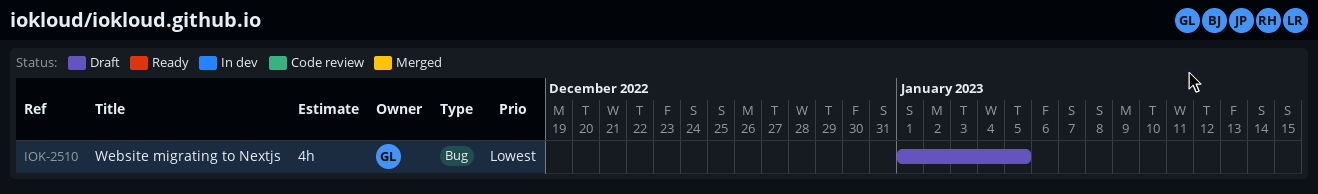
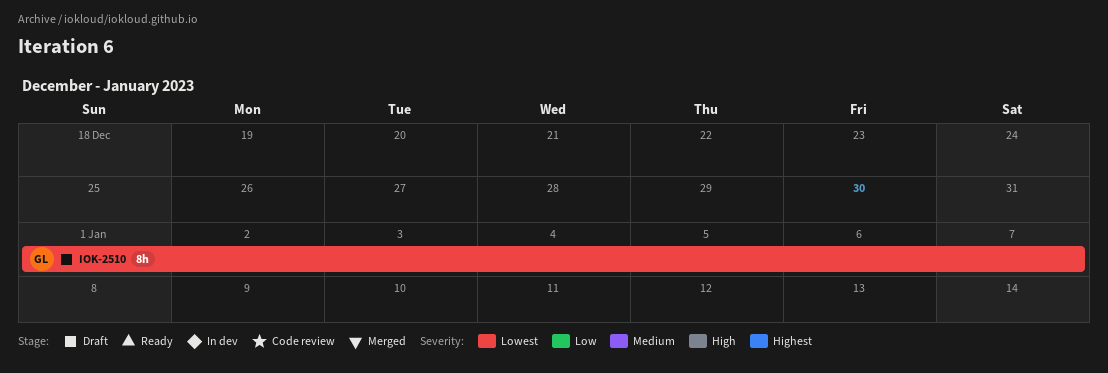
IOK-2510, estimate: 4h -> 8h
IOK-2510, due: Jan 5 -> Jan 7

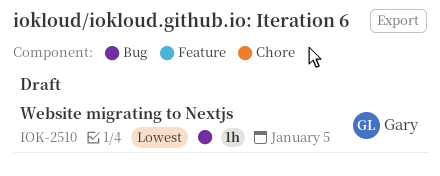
IOK-2510, estimate: 8h -> 1h
IOK-2510, due: Jan 7 -> Jan 5

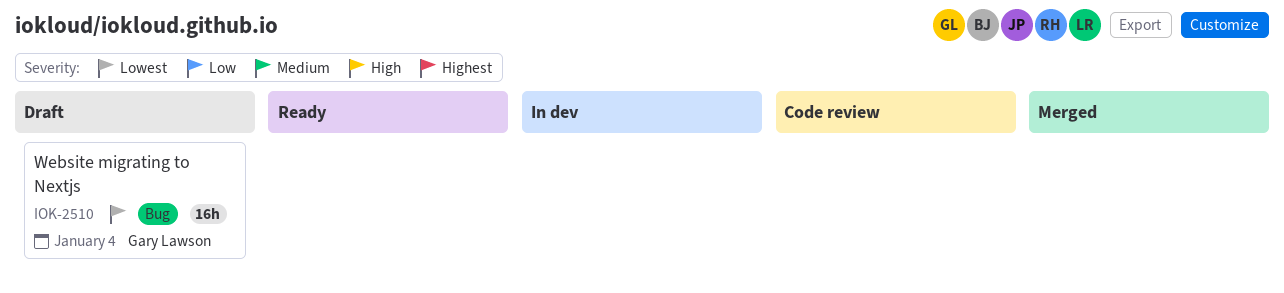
IOK-2510, estimate: 1h -> 16h
IOK-2510, due: Jan 5 -> Jan 4

